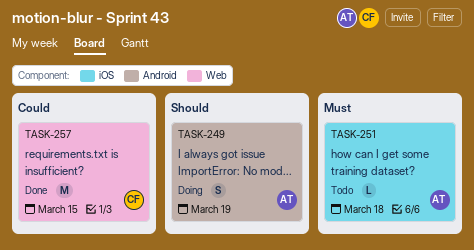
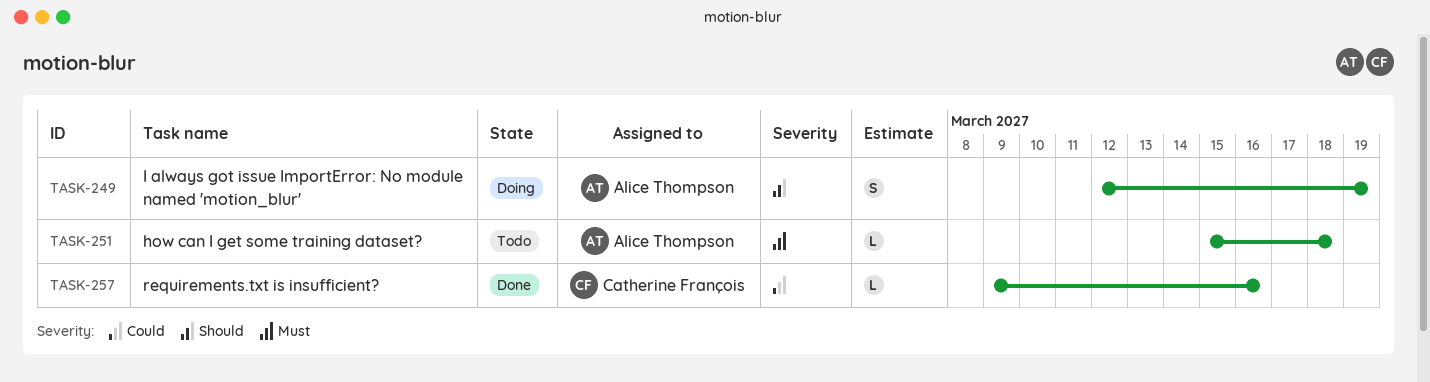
TASK-257, estimate: M -> L
TASK-257, due: Mar 15 -> Mar 16

